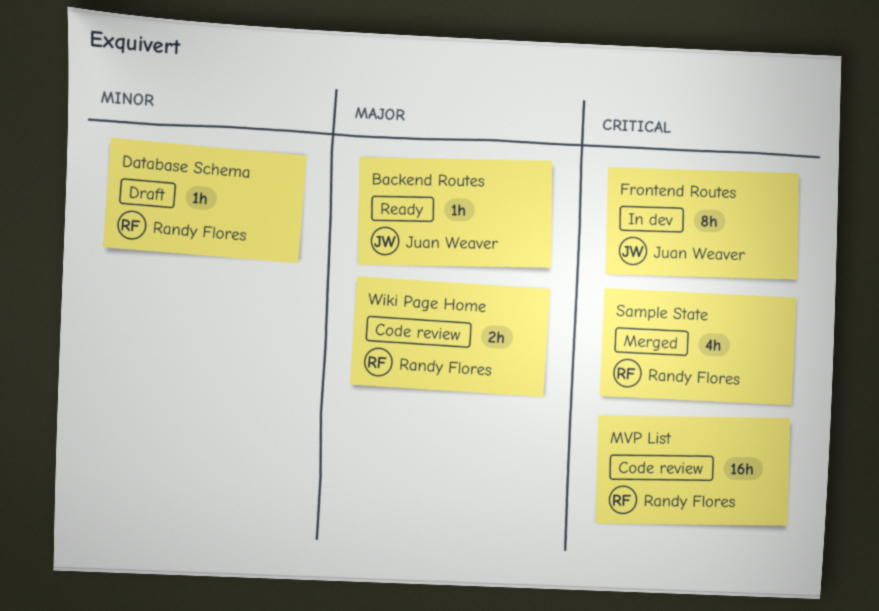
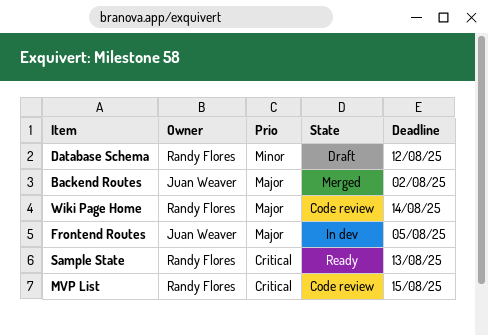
Backend Routes, status: Ready -> Merged
Frontend Routes, priority: Critical -> Major
Sample State, status: Merged -> Ready

